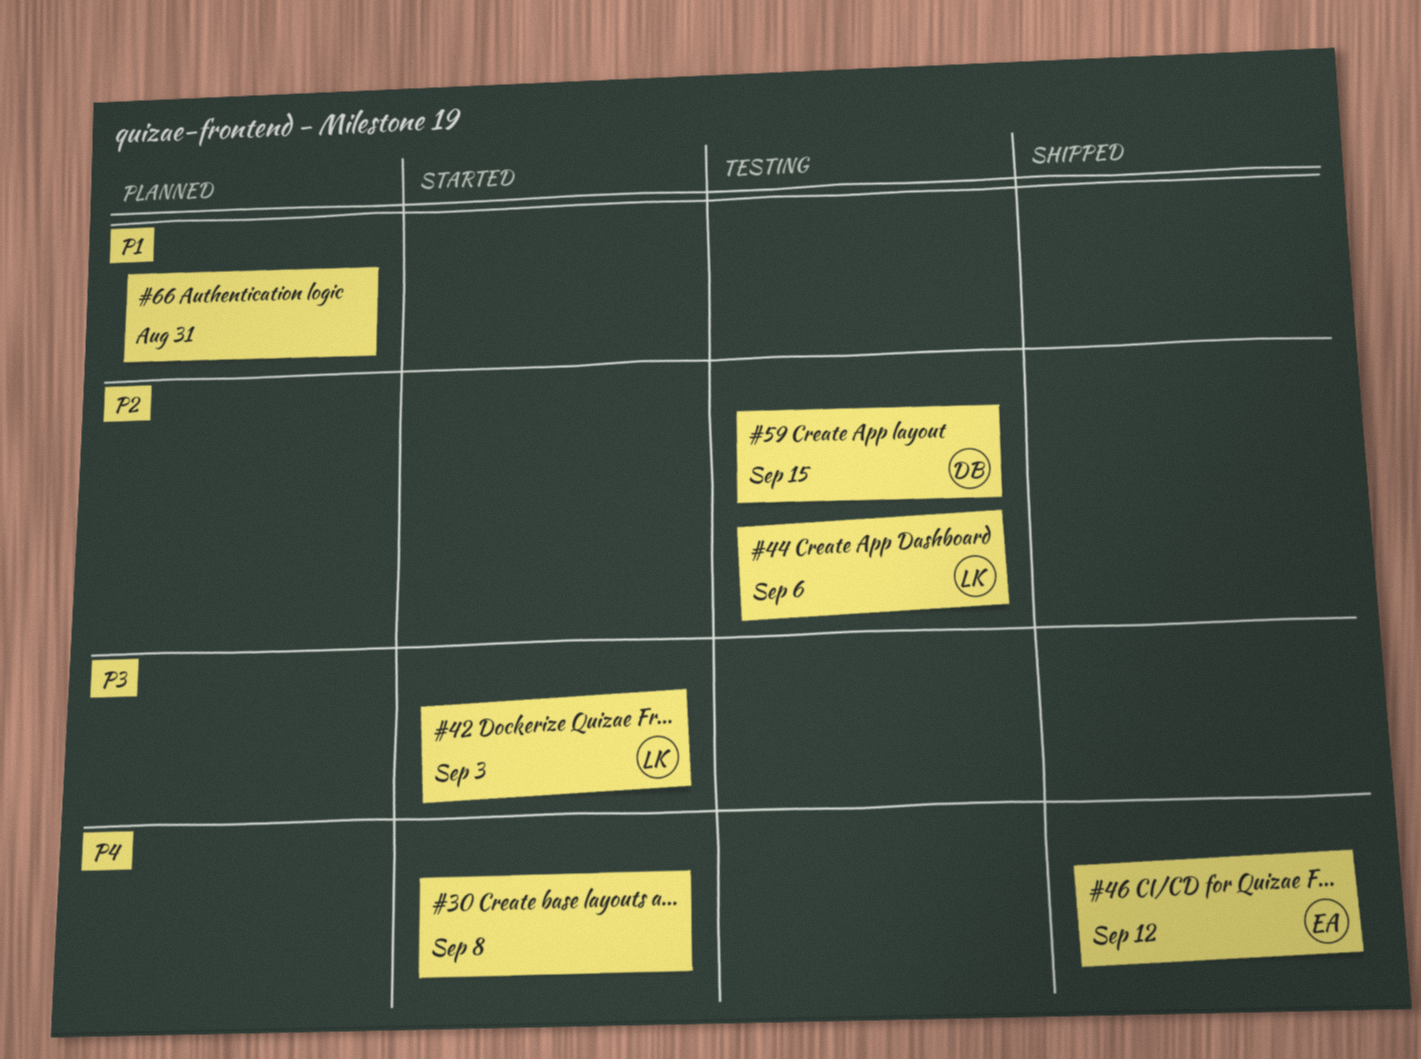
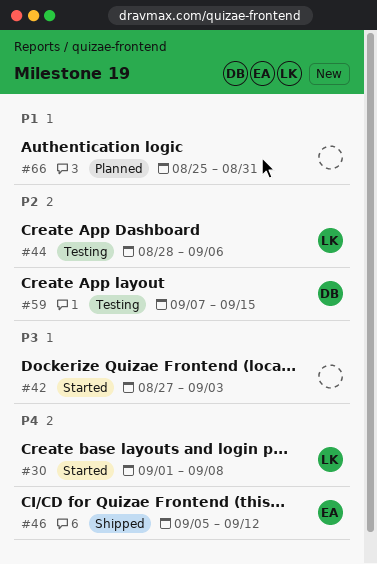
#30, owner: none -> LK
#42, owner: LK -> none

